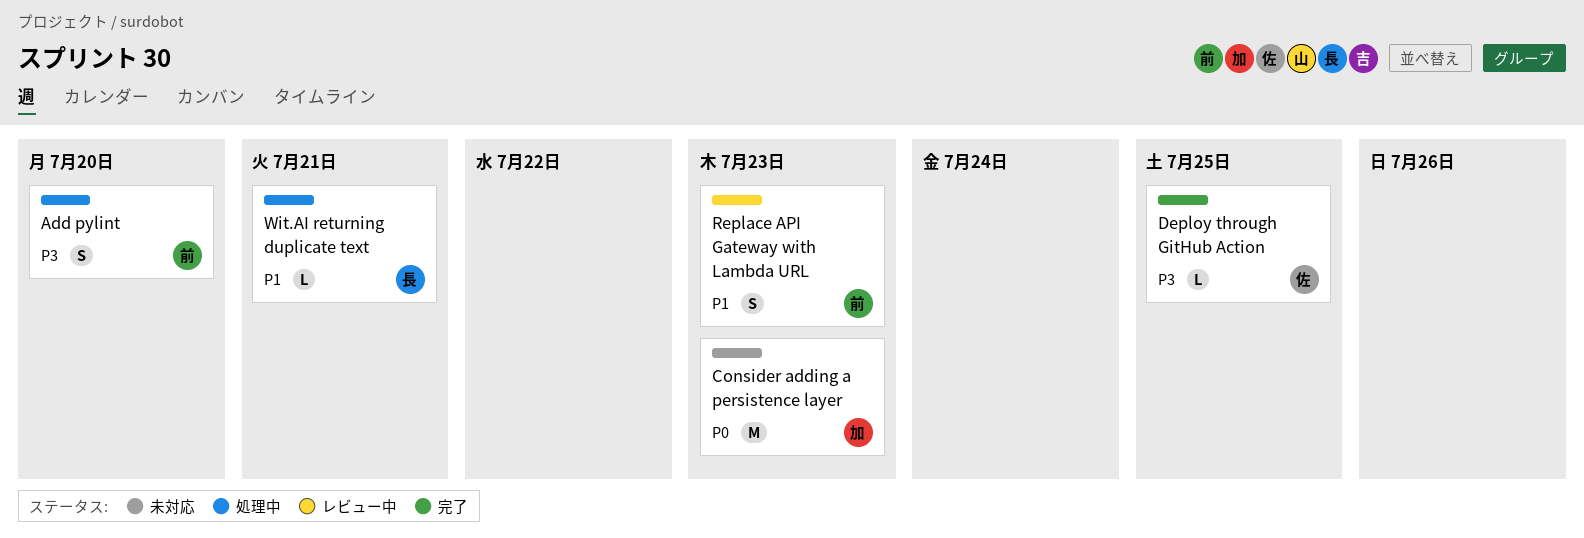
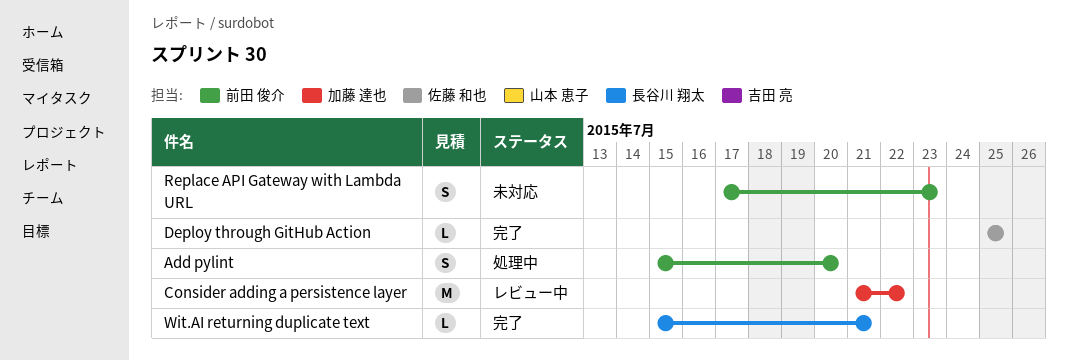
Consider adding a persistence layer, status: 未対応 -> レビュー中
Consider adding a persistence layer, due: Jul 23 -> Jul 22
Replace API Gateway with Lambda URL, status: レビュー中 -> 未対応
Wit.AI returning duplicate text, status: 処理中 -> 完了

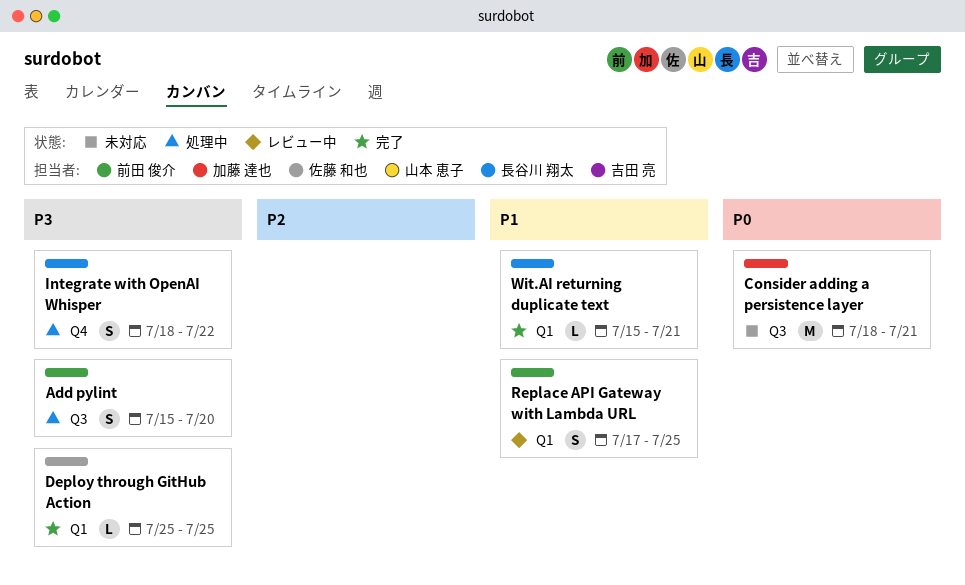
Consider adding a persistence layer, status: レビュー中 -> 未対応
Consider adding a persistence layer, start: Jul 21 -> Jul 18
Consider adding a persistence layer, due: Jul 22 -> Jul 21
Integrate with OpenAI Whisper: none -> present
Replace API Gateway with Lambda URL, status: 未対応 -> レビュー中
Replace API Gateway with Lambda URL, due: Jul 23 -> Jul 25

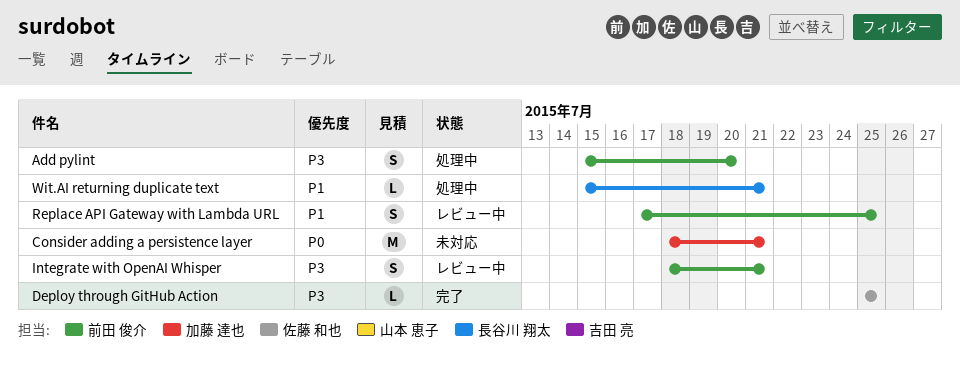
Integrate with OpenAI Whisper, status: 処理中 -> レビュー中
Integrate with OpenAI Whisper, owner: 長谷川 翔太 -> 前田 俊介
Integrate with OpenAI Whisper, due: Jul 22 -> Jul 21
Wit.AI returning duplicate text, status: 完了 -> 処理中

